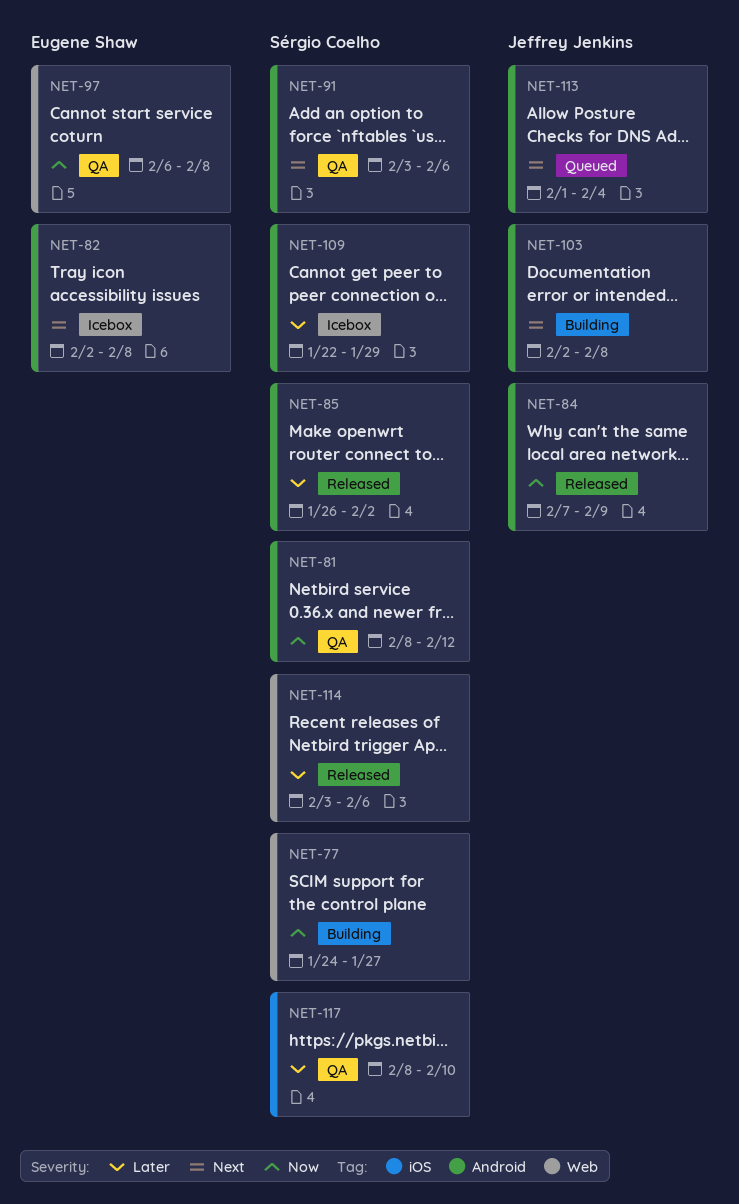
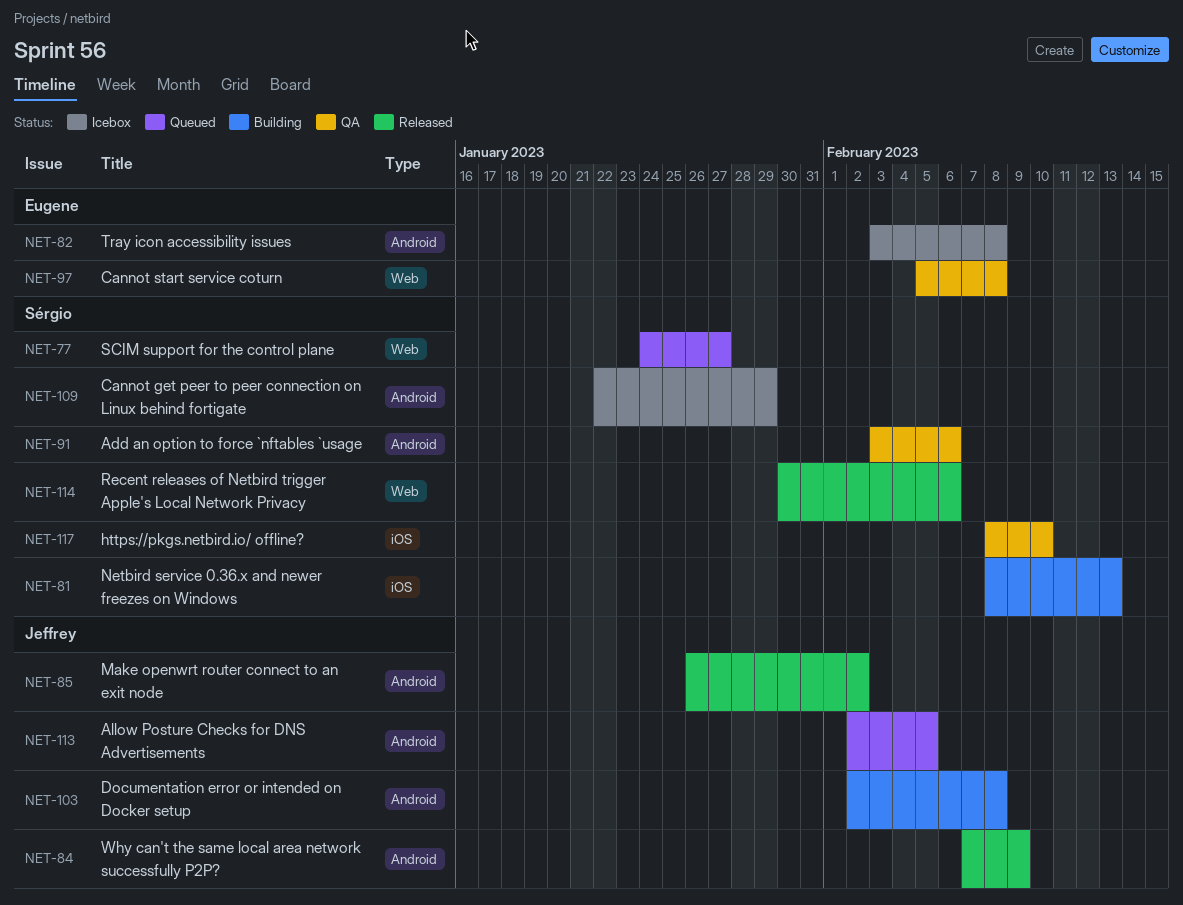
NET-77, status: Building -> Queued
NET-81, status: QA -> Building
NET-81, label: Android -> iOS
NET-81, due: Feb 12 -> Feb 13
NET-82, start: Feb 2 -> Feb 3
NET-85, owner: Sérgio Coelho -> Jeffrey Jenkins
NET-97, start: Feb 6 -> Feb 5
NET-113, start: Feb 1 -> Feb 2
NET-113, due: Feb 4 -> Feb 5
NET-114, start: Feb 3 -> Jan 30

